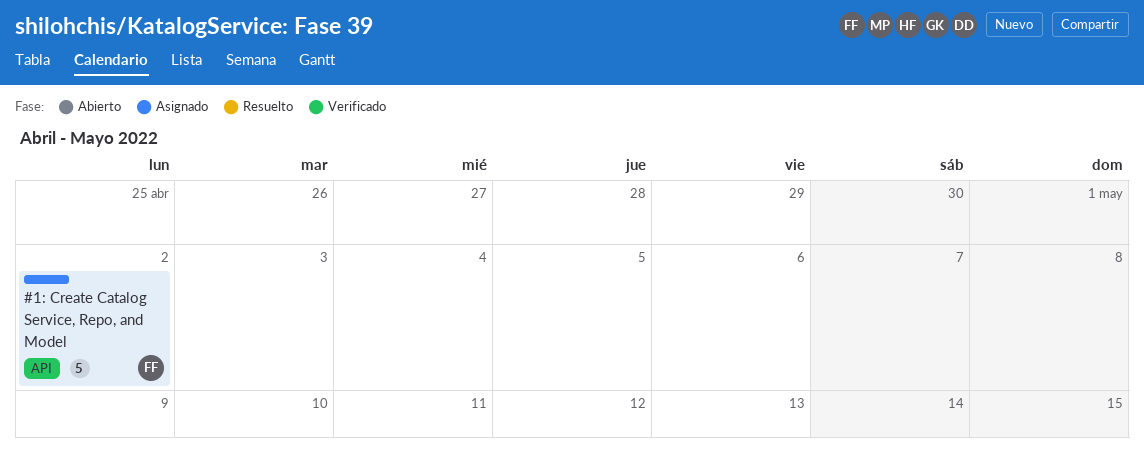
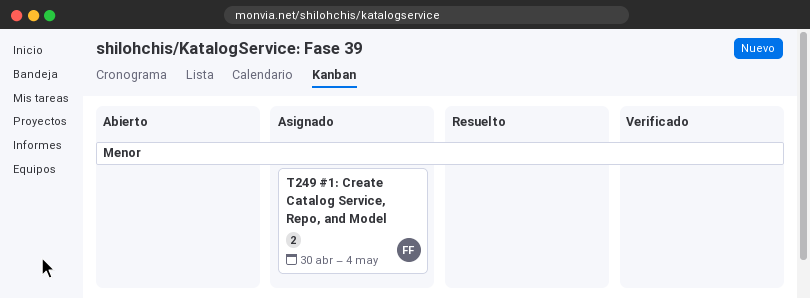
#1: Create Catalog Service, Repo, and Model, estimate: 5 -> 2
#1: Create Catalog Service, Repo, and Model, due: May 2 -> May 4

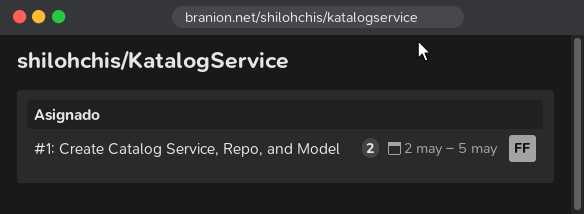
#1: Create Catalog Service, Repo, and Model, start: Apr 30 -> May 2
#1: Create Catalog Service, Repo, and Model, due: May 4 -> May 5

